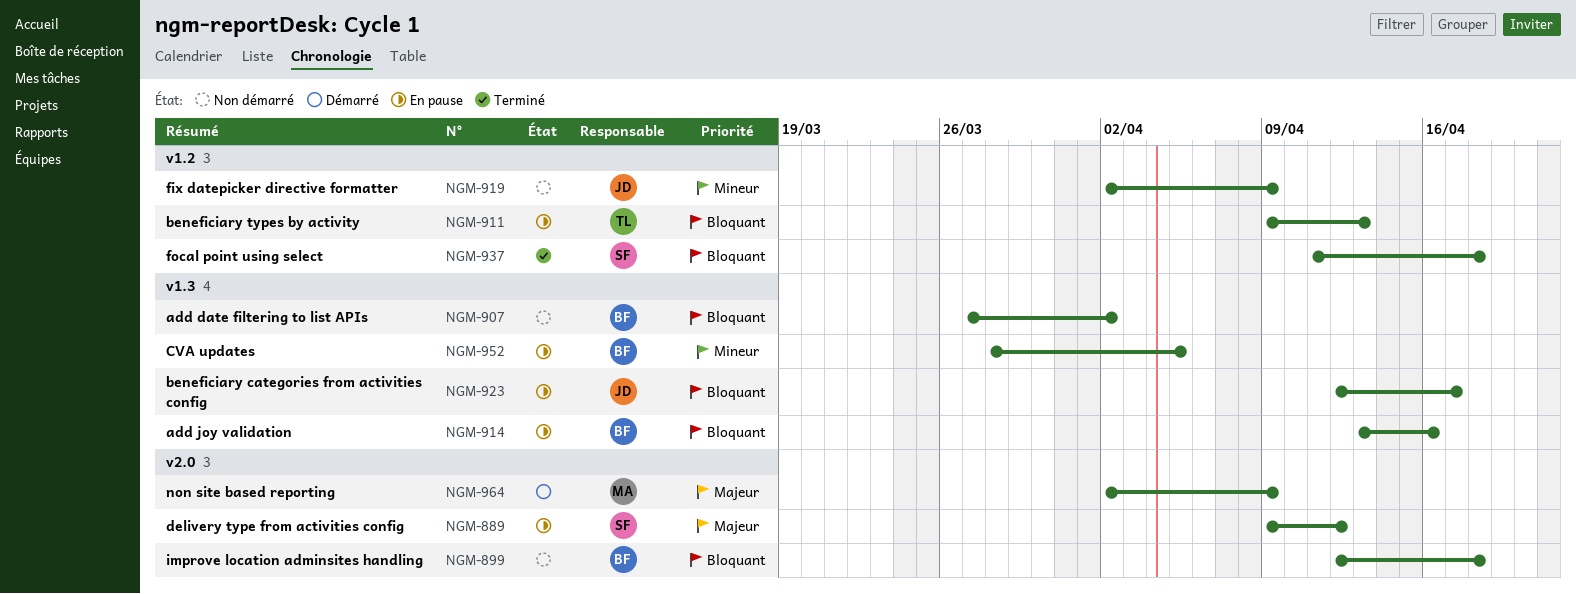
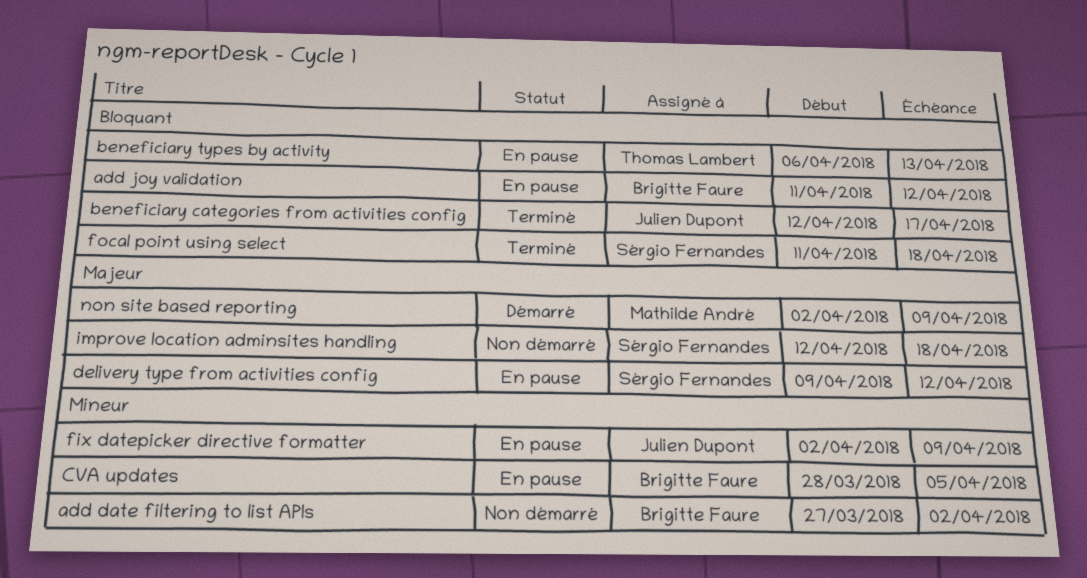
add date filtering to list APIs, priority: Bloquant -> Mineur
add joy validation, start: Apr 13 -> Apr 11
add joy validation, due: Apr 16 -> Apr 12
beneficiary categories from activities config, status: En pause -> Terminé
beneficiary types by activity, start: Apr 9 -> Apr 6
fix datepicker directive formatter, status: Non démarré -> En pause
improve location adminsites handling, owner: Brigitte Faure -> Sérgio Fernandes
improve location adminsites handling, priority: Bloquant -> Majeur

